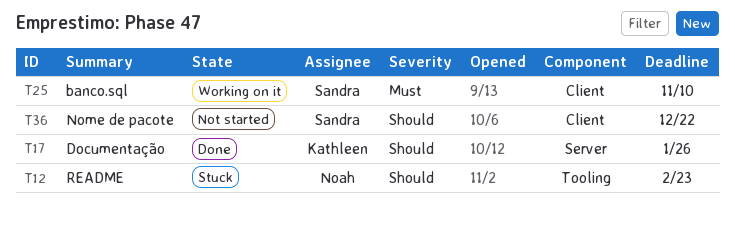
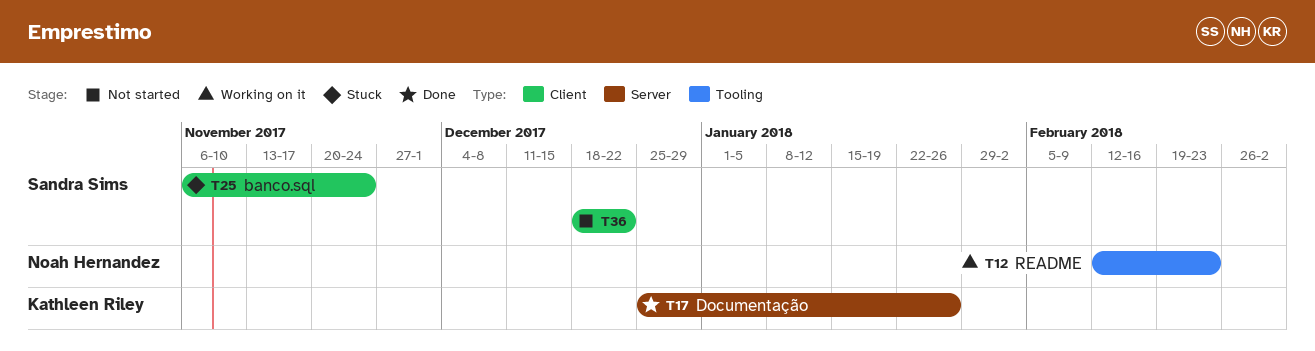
T12, status: Stuck -> Working on it
T25, status: Working on it -> Stuck
T25, due: Nov 10 -> Nov 24

